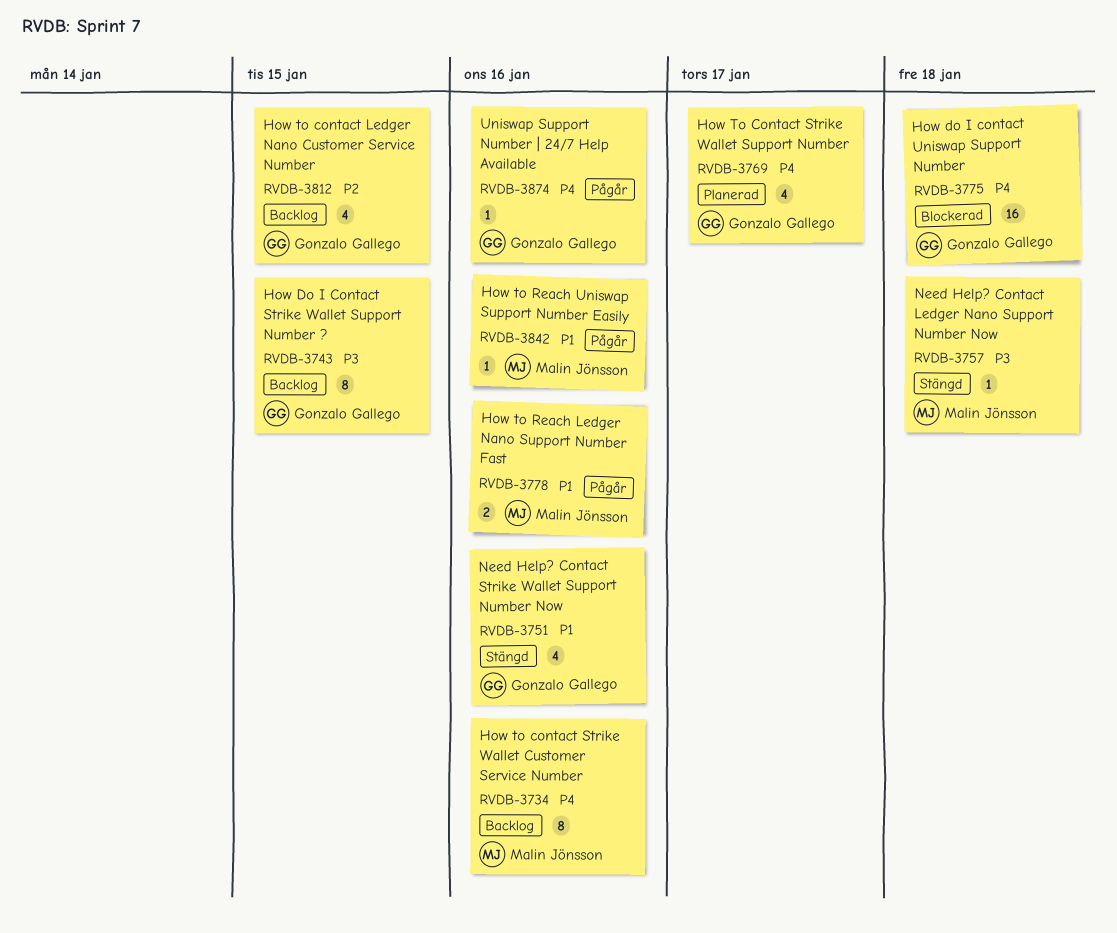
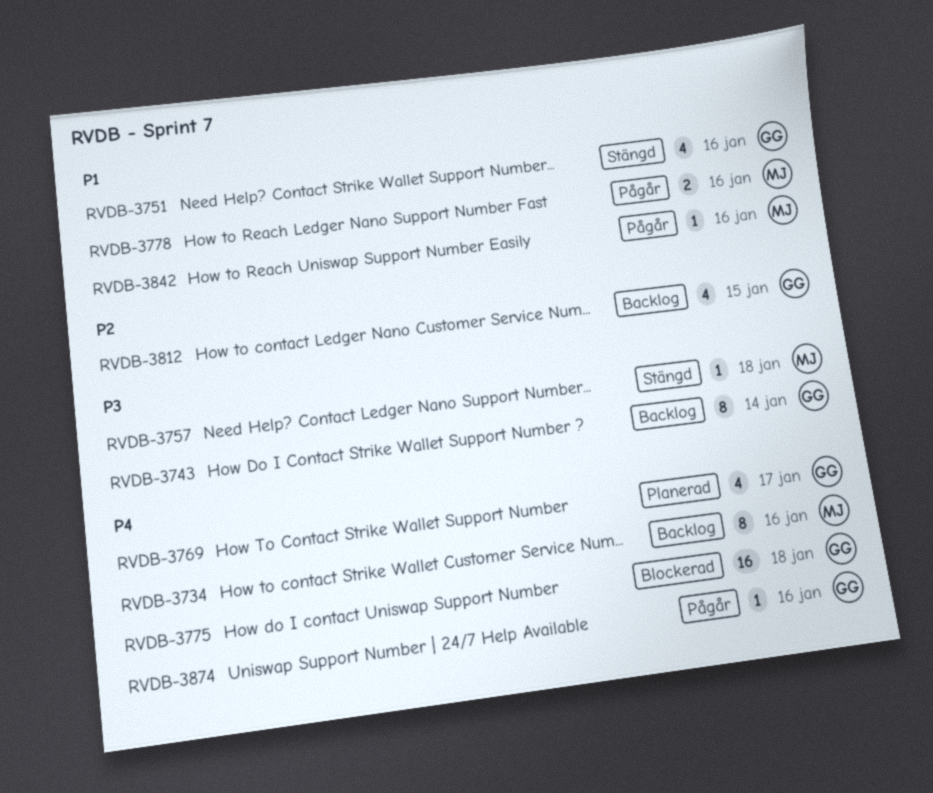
RVDB-3743, due: Jan 15 -> Jan 14

